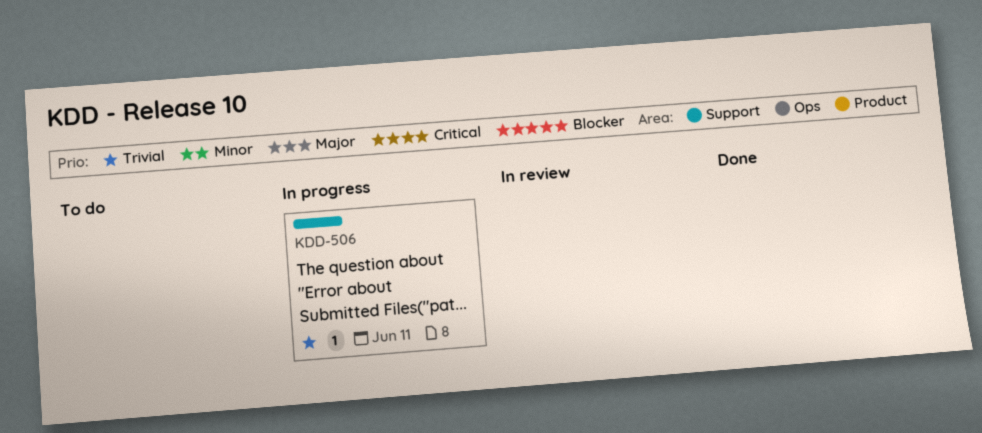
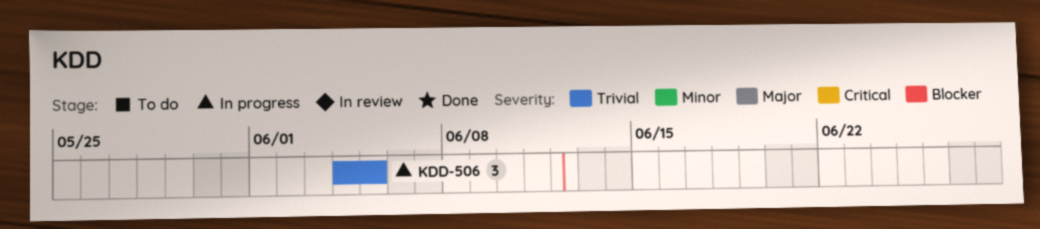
KDD-506, estimate: 1 -> 3
KDD-506, due: Jun 11 -> Jun 5

